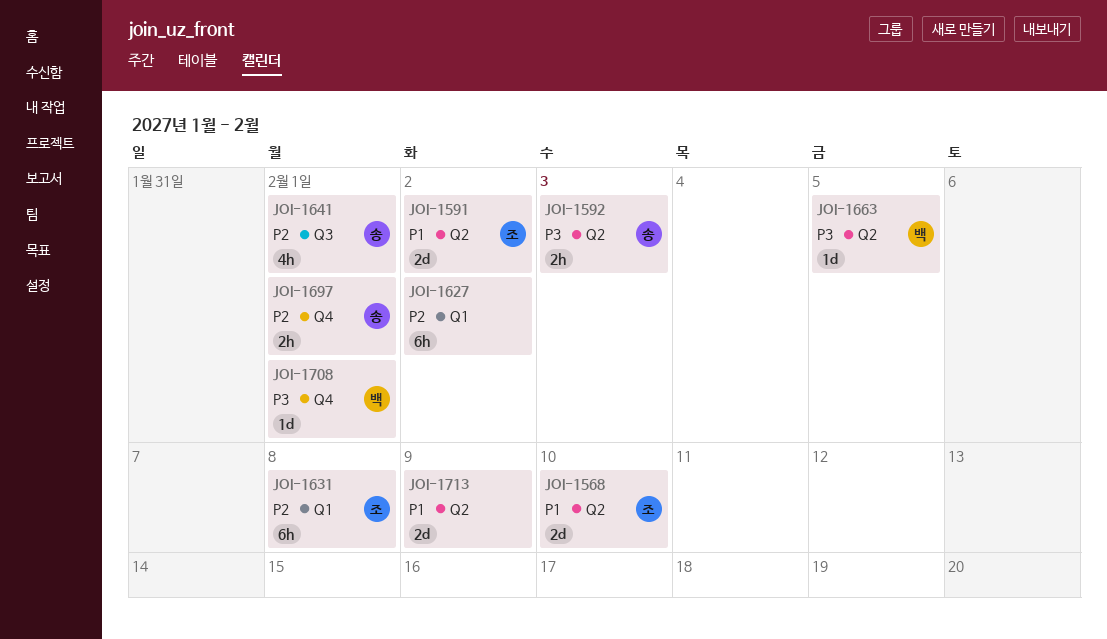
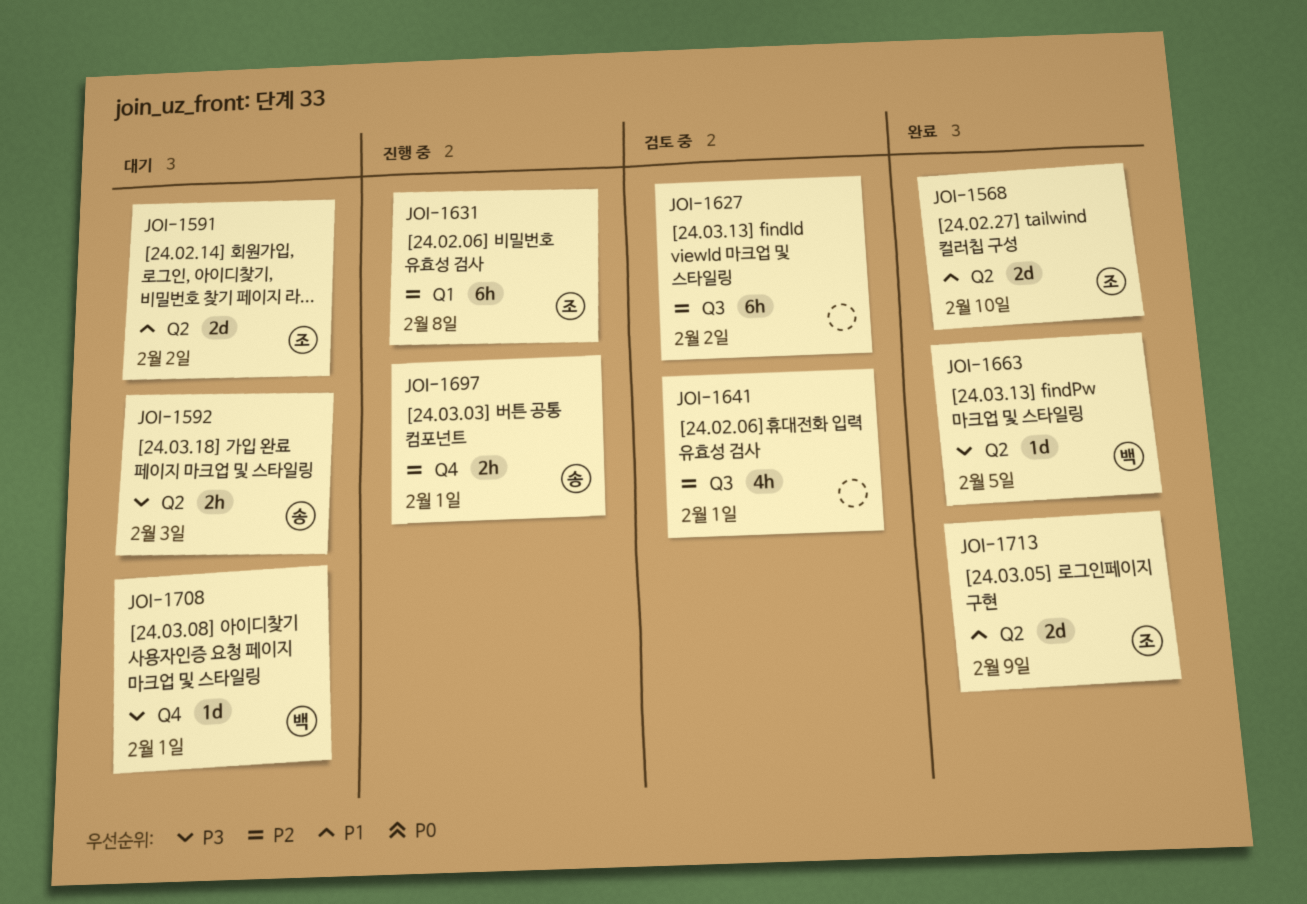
JOI-1627, label: Q1 -> Q3
JOI-1641, owner: 송 -> none
JOI-1713, owner: none -> 조

